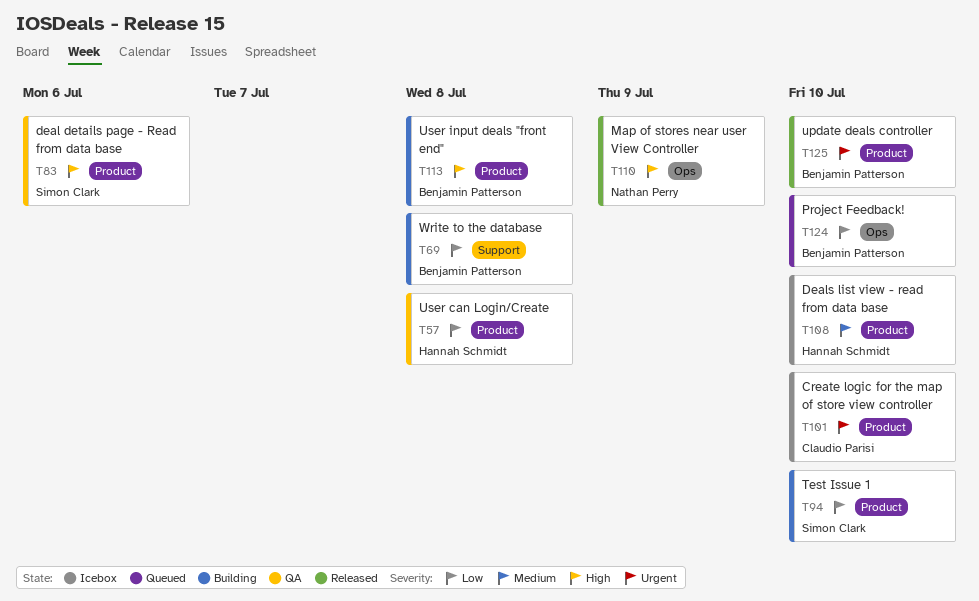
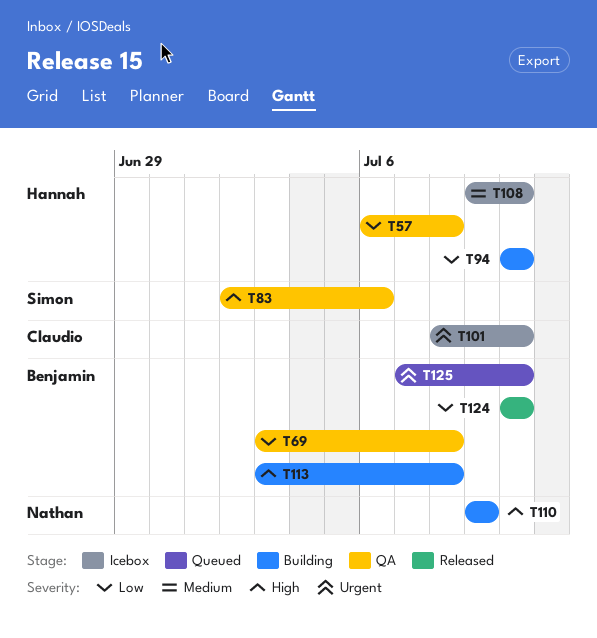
T69, status: Building -> QA
T94, owner: Simon Clark -> Hannah Schmidt
T110, status: Released -> Building
T124, status: Queued -> Released
T125, status: Released -> Queued

